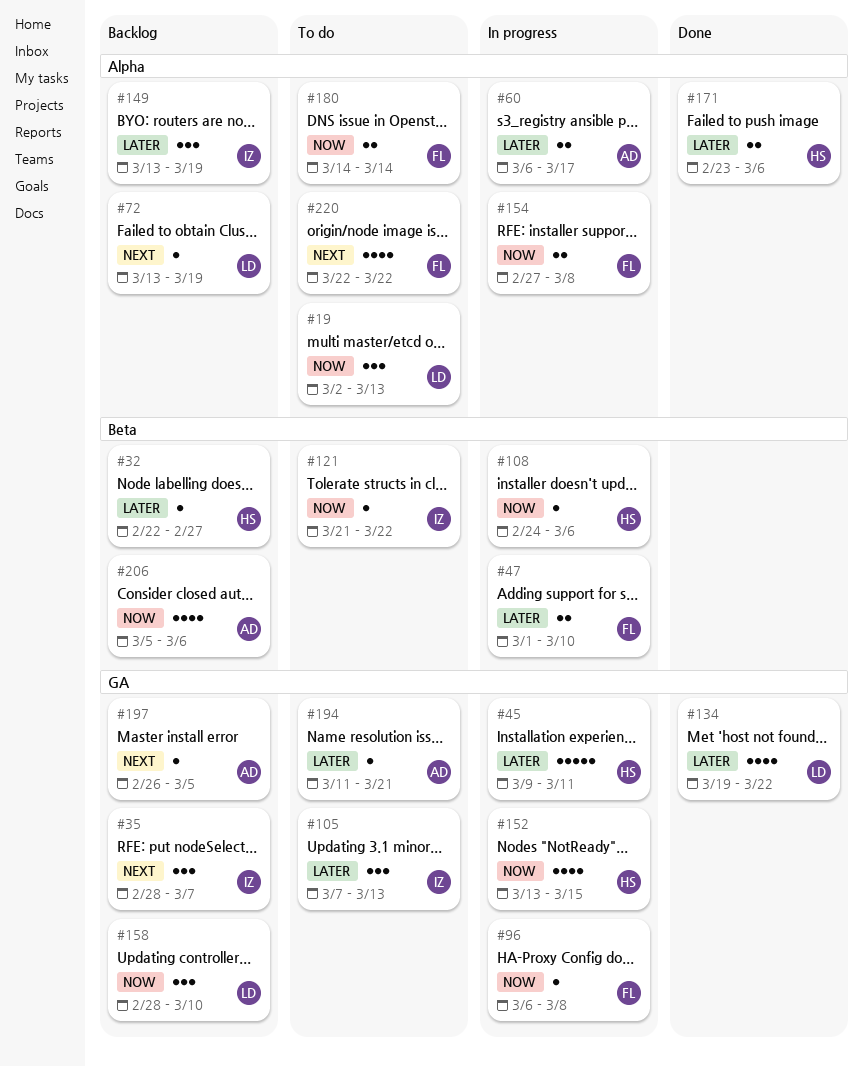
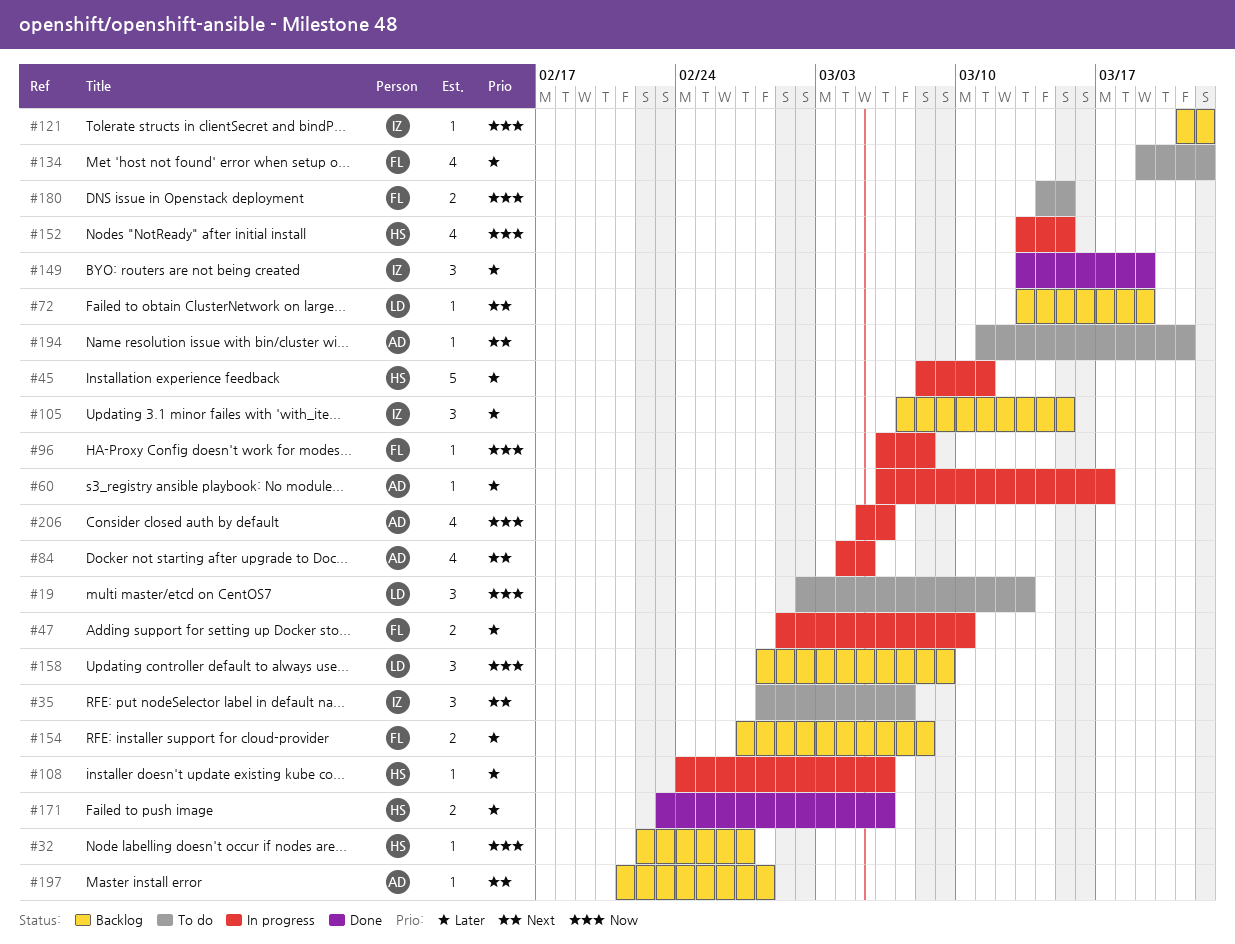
#32, priority: Later -> Now
#35, status: Backlog -> To do
#45, start: Mar 9 -> Mar 8
#60, estimate: 2 -> 1
#84: none -> present
#105, status: To do -> Backlog
#105, due: Mar 13 -> Mar 15
#108, priority: Now -> Later
#121, status: To do -> Backlog
#134, status: Done -> To do
#134, owner: LD -> FL
#149, status: Backlog -> Done
#154, status: In progress -> Backlog
#154, priority: Now -> Later
#158, due: Mar 10 -> Mar 9
#180, due: Mar 14 -> Mar 15
#194, priority: Later -> Next
#197, start: Feb 26 -> Feb 21
#197, due: Mar 5 -> Feb 28
#206, status: Backlog -> In progress
#220: present -> none

